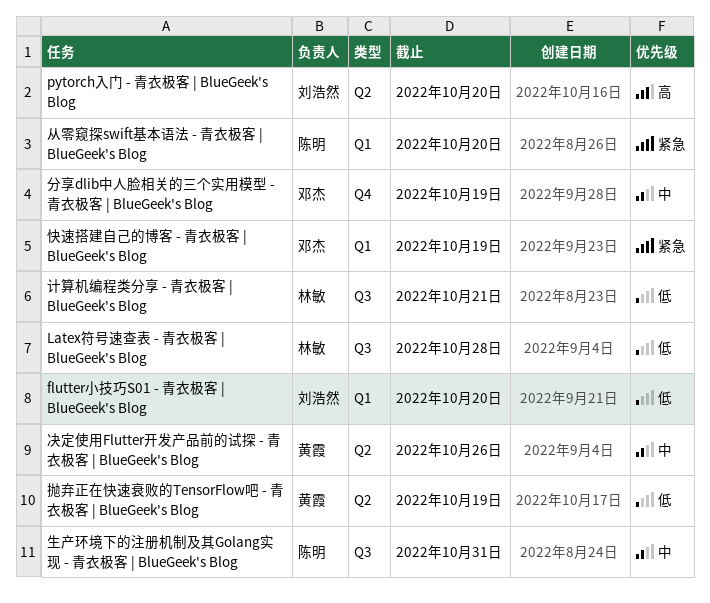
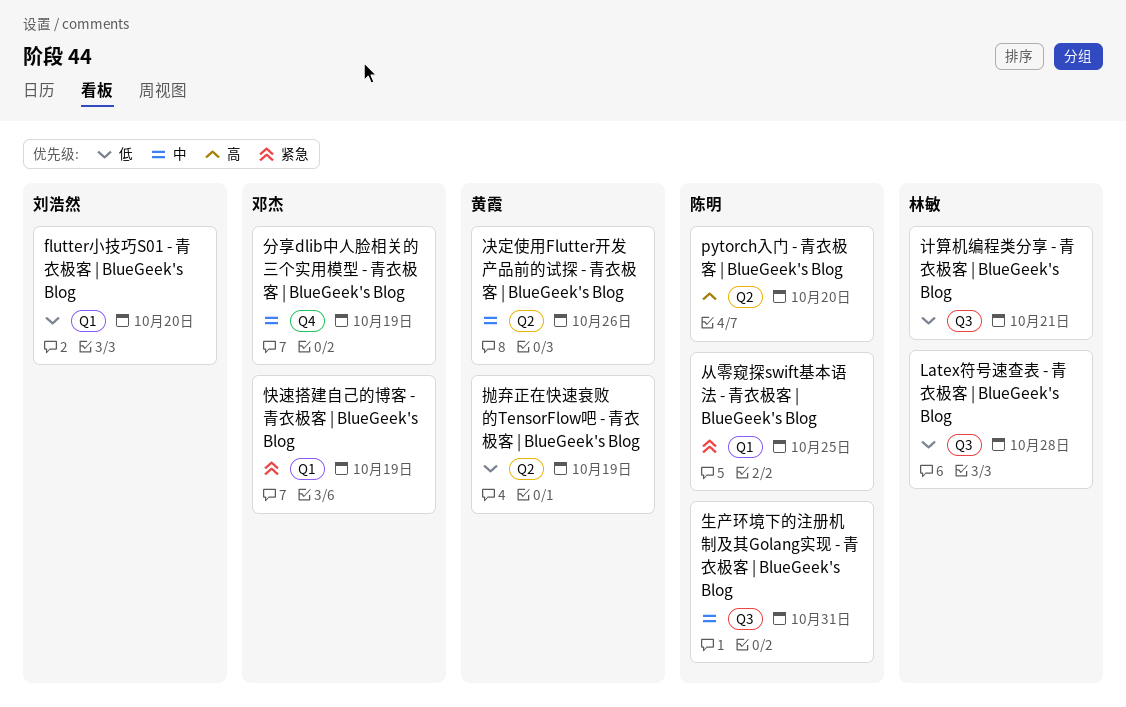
pytorch入门 - 青衣极客 | BlueGeek's Blog, owner: 刘浩然 -> 陈明
从零窥探swift基本语法 - 青衣极客 | BlueGeek's Blog, due: Oct 20 -> Oct 25

